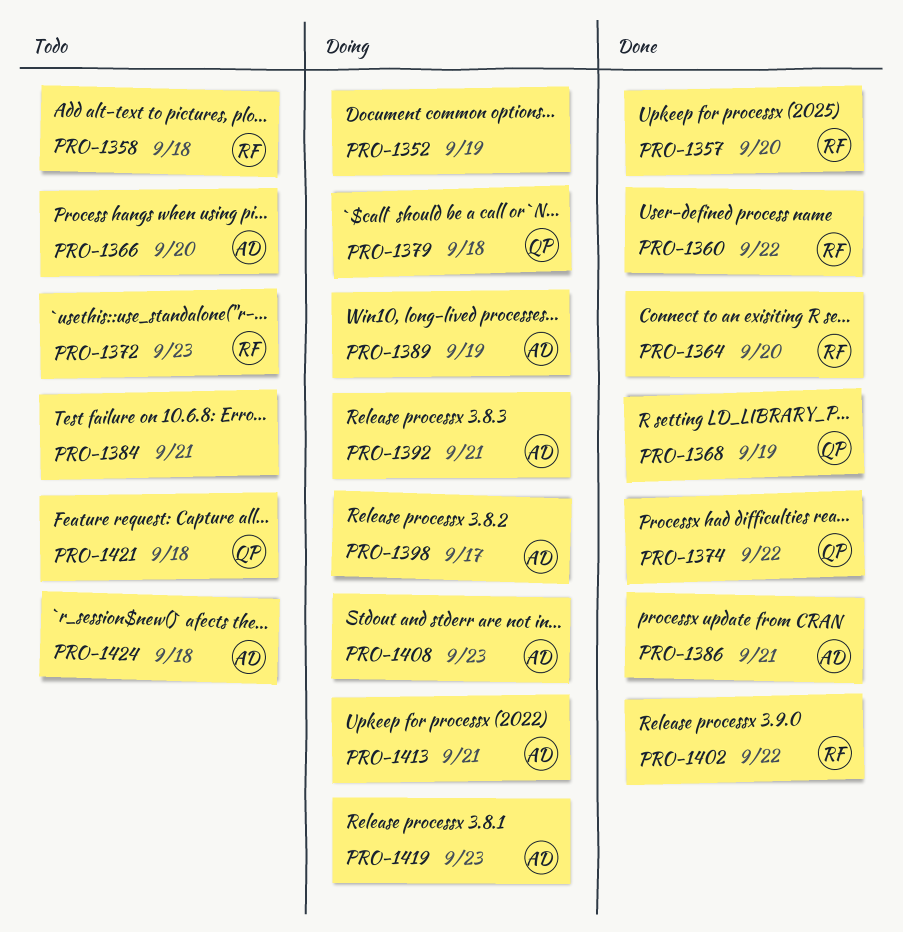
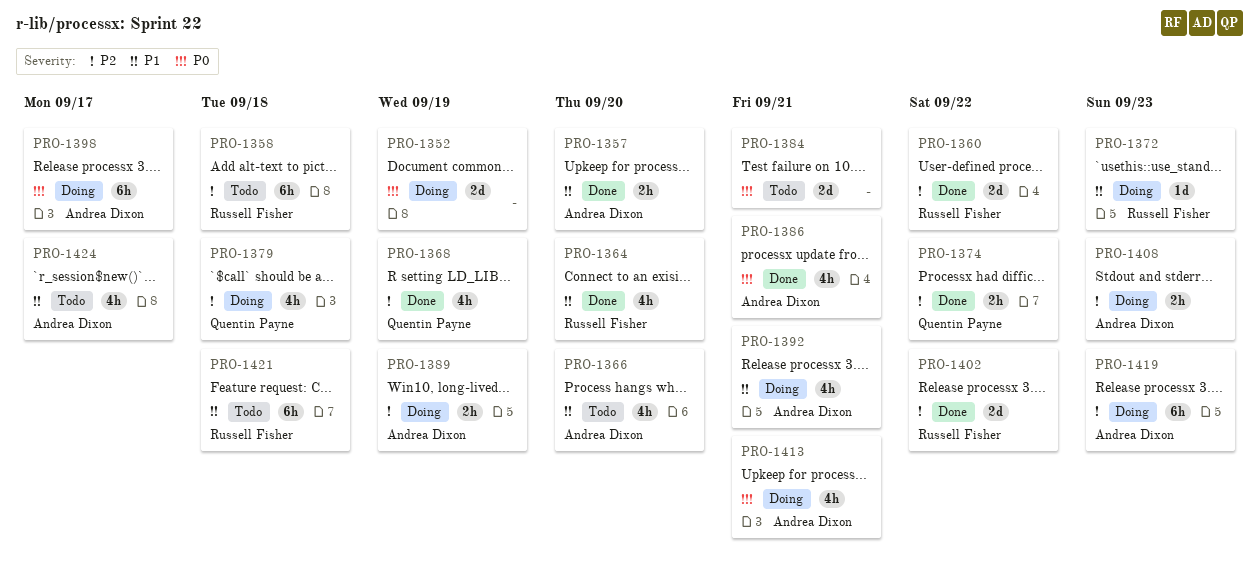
PRO-1357, owner: Russell Fisher -> Andrea Dixon
PRO-1372, status: Todo -> Doing
PRO-1421, owner: Quentin Payne -> Russell Fisher
PRO-1424, due: Sep 18 -> Sep 17

